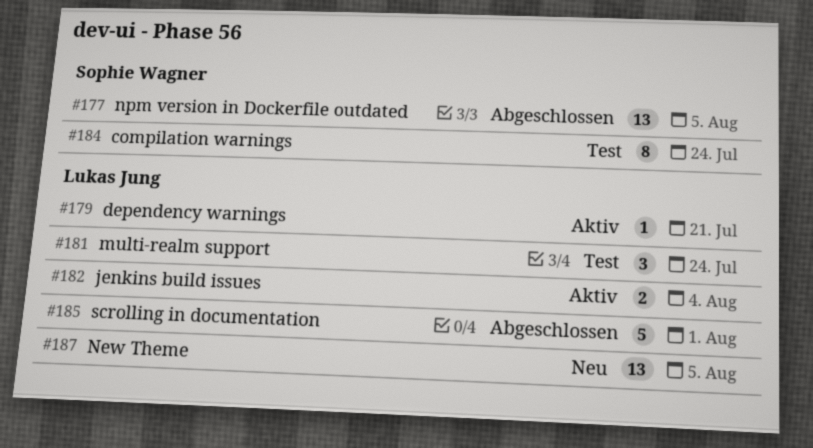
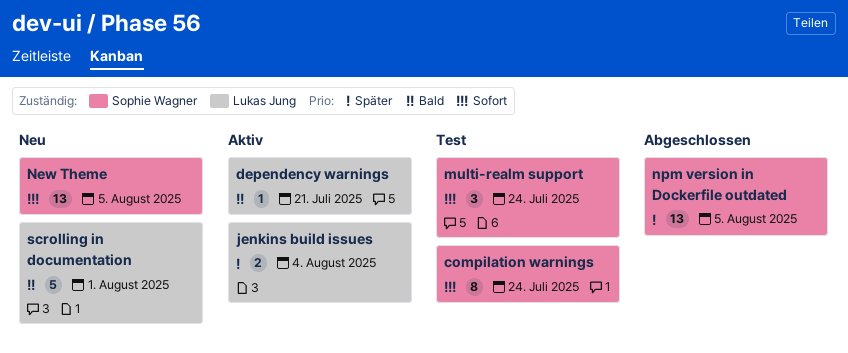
multi-realm support, owner: Lukas Jung -> Sophie Wagner
New Theme, owner: Lukas Jung -> Sophie Wagner
scrolling in documentation, status: Abgeschlossen -> Neu

